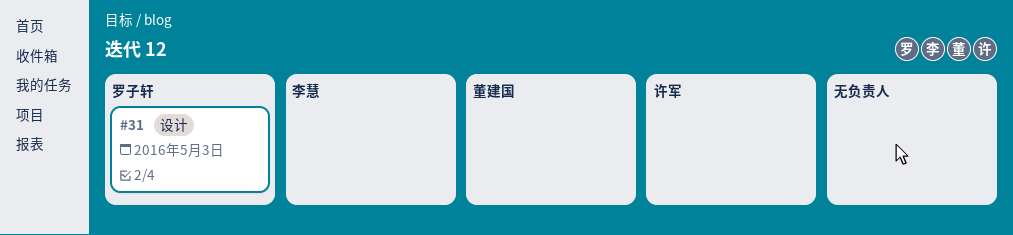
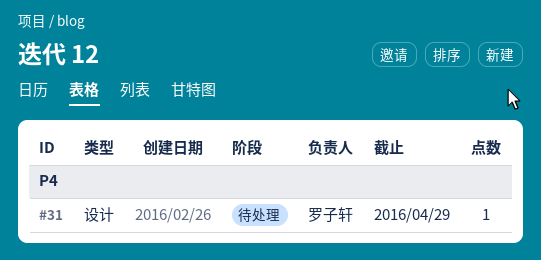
#31, due: May 3 -> Apr 29

